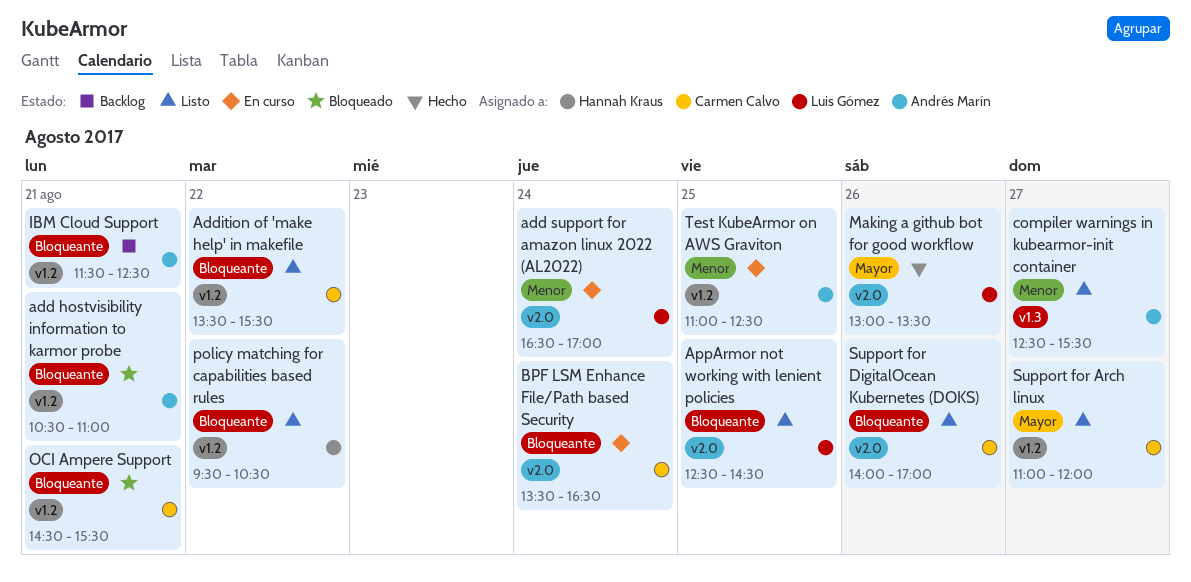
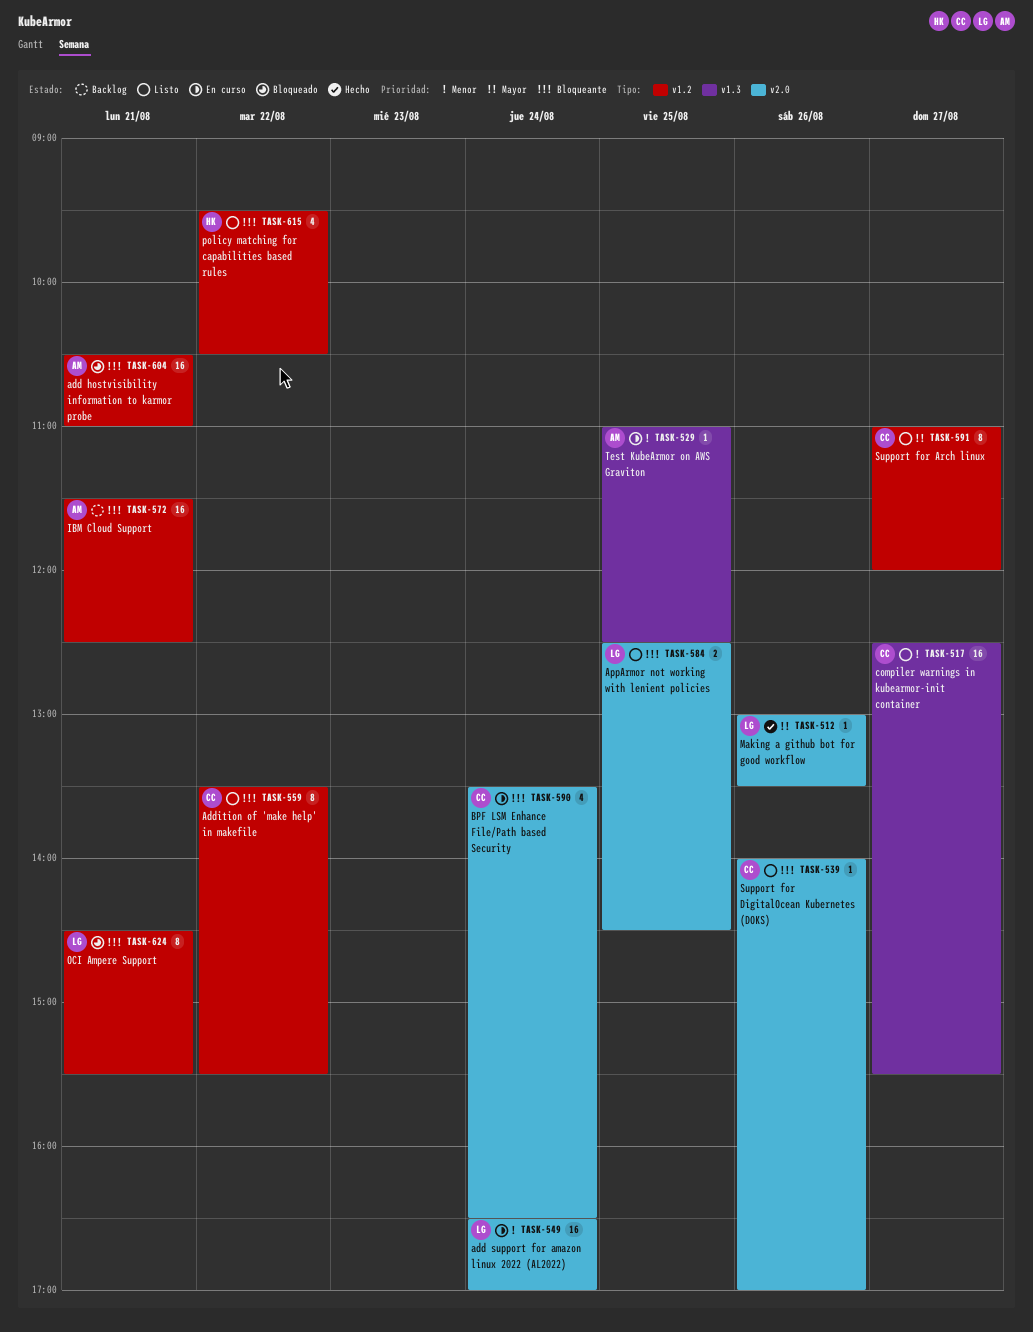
compiler warnings in kubearmor-init container, owner: Andrés Marín -> Carmen Calvo
OCI Ampere Support, owner: Carmen Calvo -> Luis Gómez
Test KubeArmor on AWS Graviton, label: v1.2 -> v1.3

